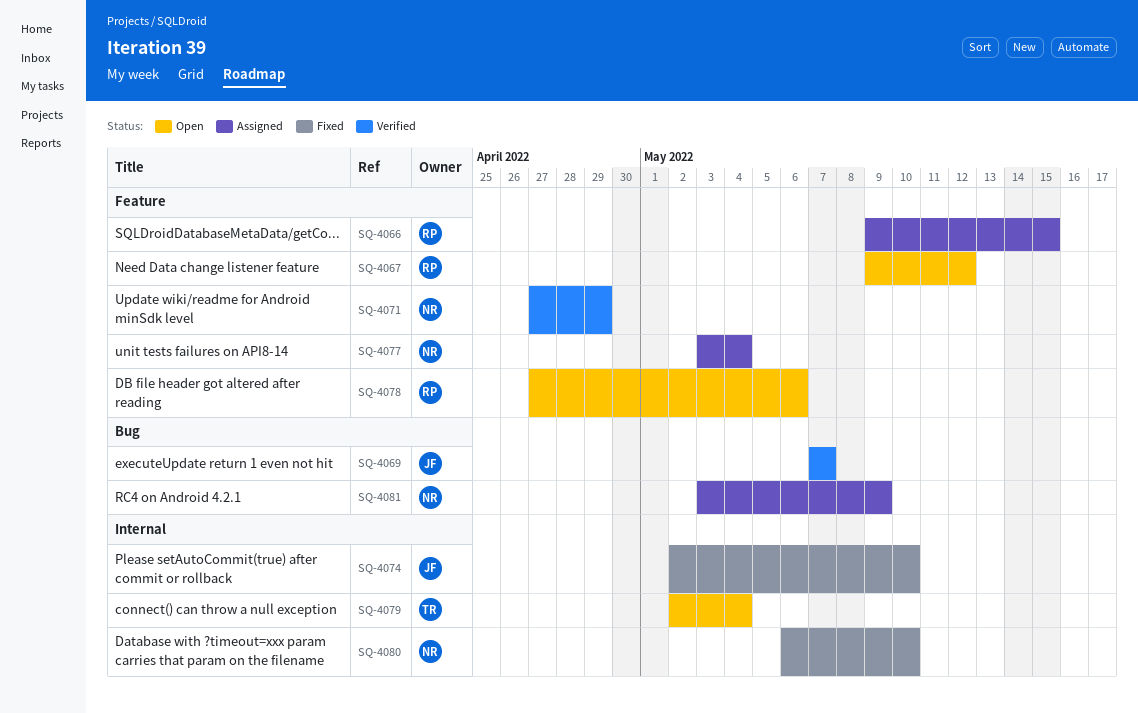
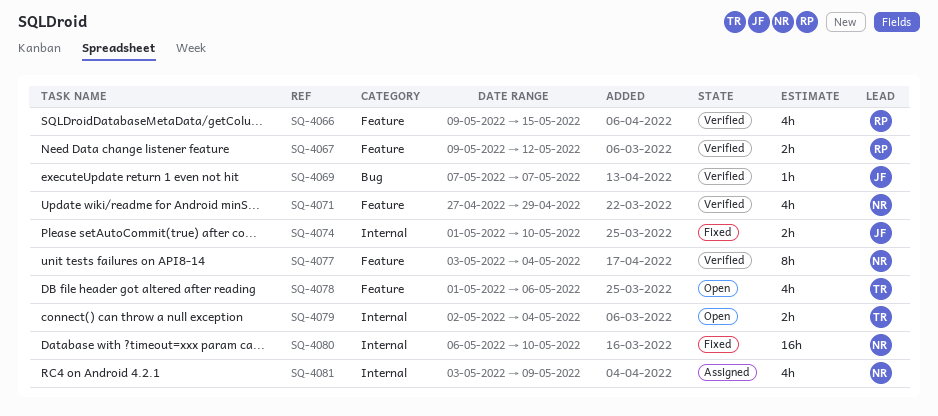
SQ-4066, status: Assigned -> Verified
SQ-4067, status: Open -> Verified
SQ-4074, start: May 2 -> May 1
SQ-4077, status: Assigned -> Verified
SQ-4078, owner: RP -> TR
SQ-4078, start: Apr 27 -> May 1
SQ-4081, label: Bug -> Internal

